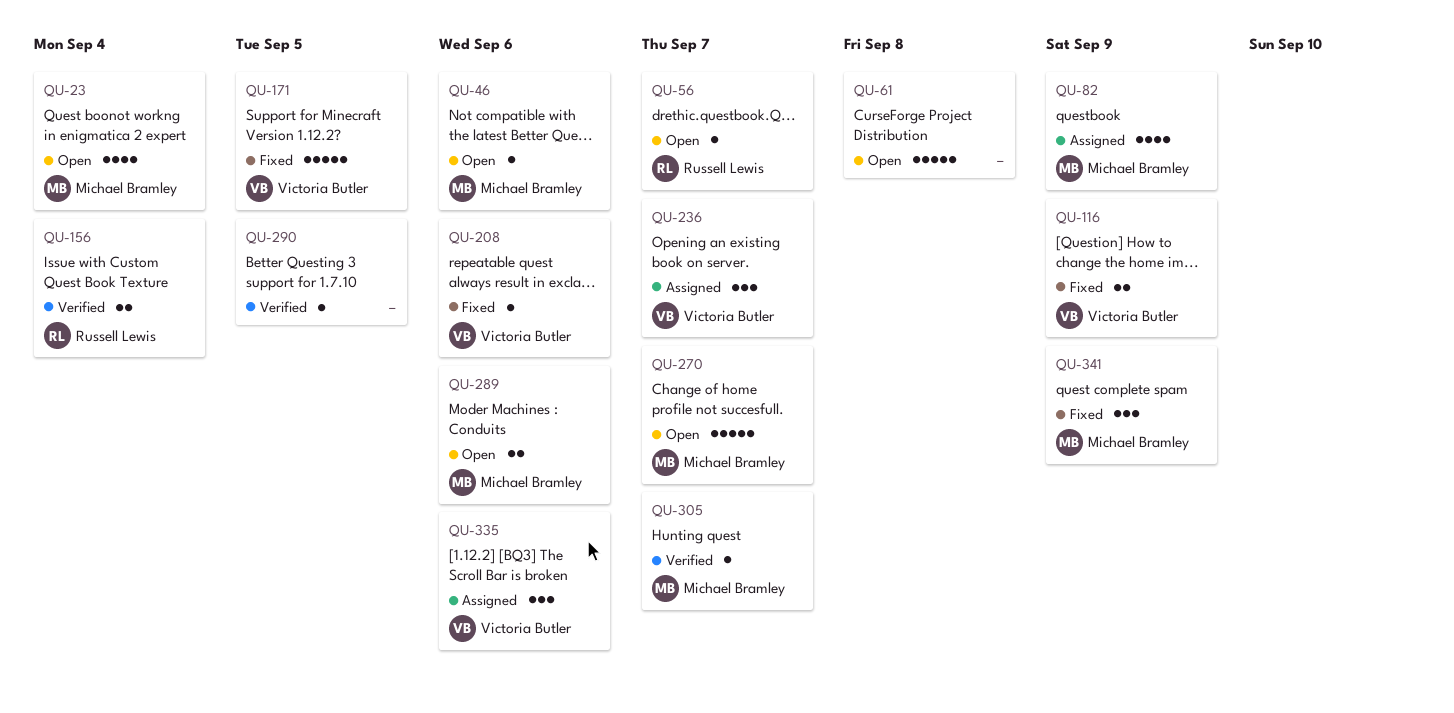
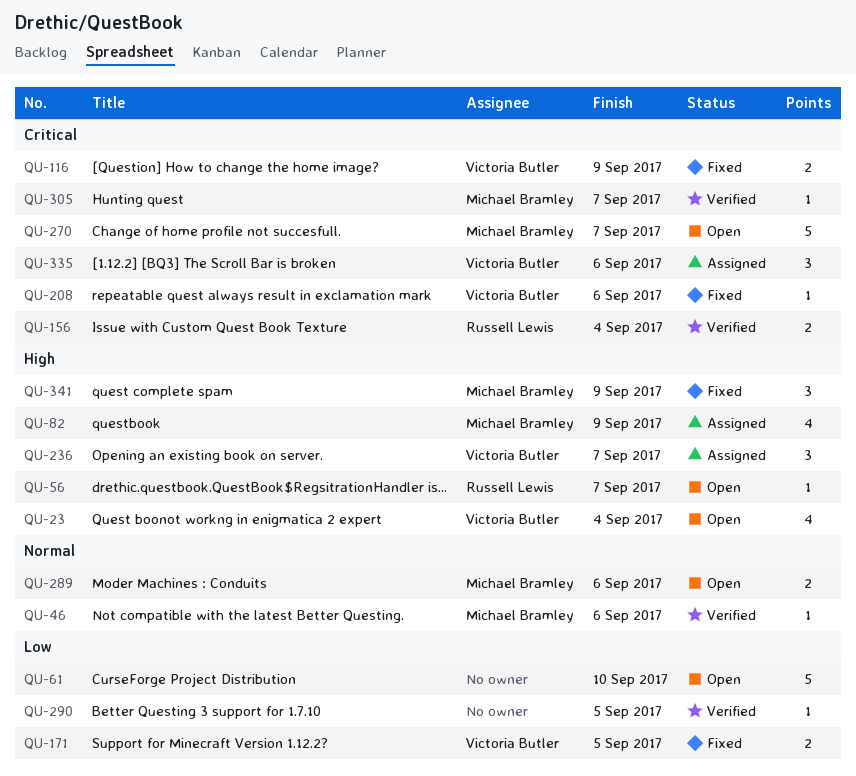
QU-23, owner: Michael Bramley -> Victoria Butler
QU-46, status: Open -> Verified
QU-61, due: Sep 8 -> Sep 10
QU-171, estimate: 5 -> 2

